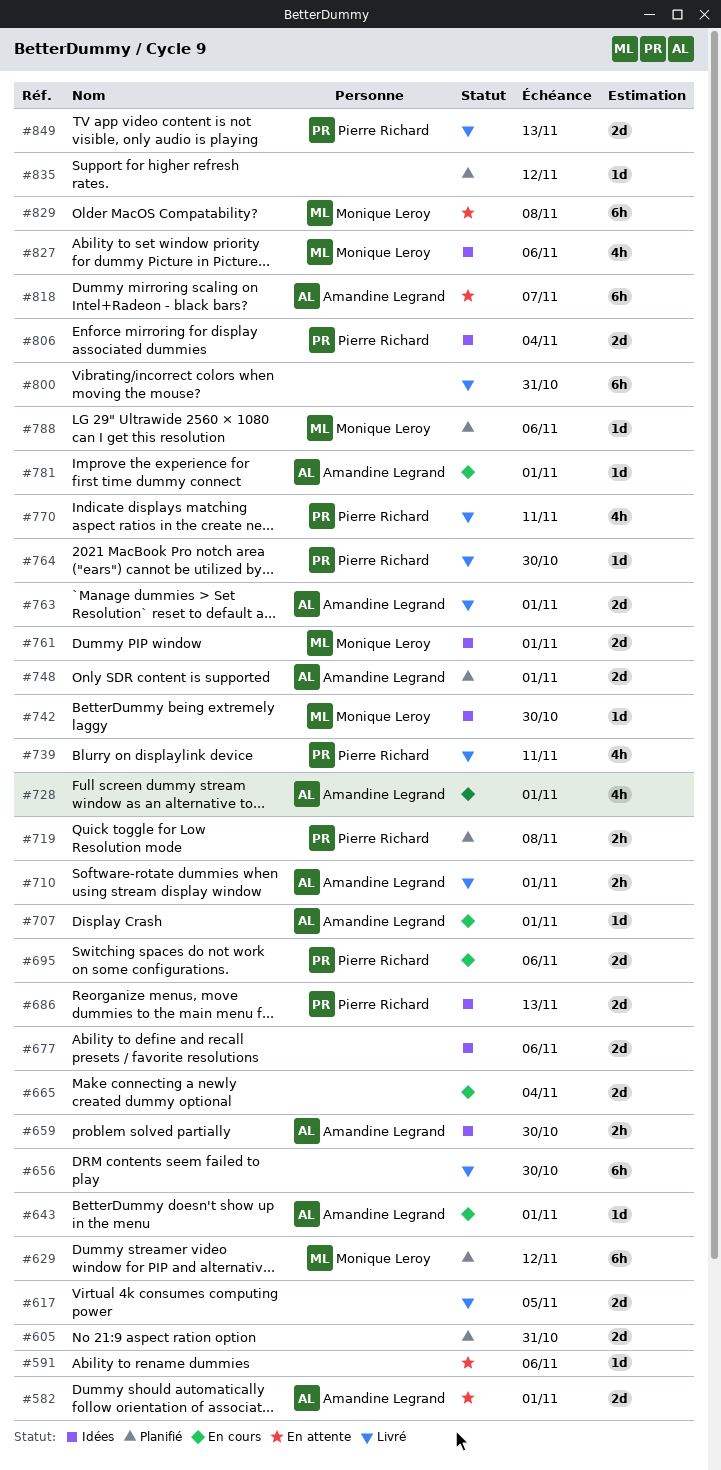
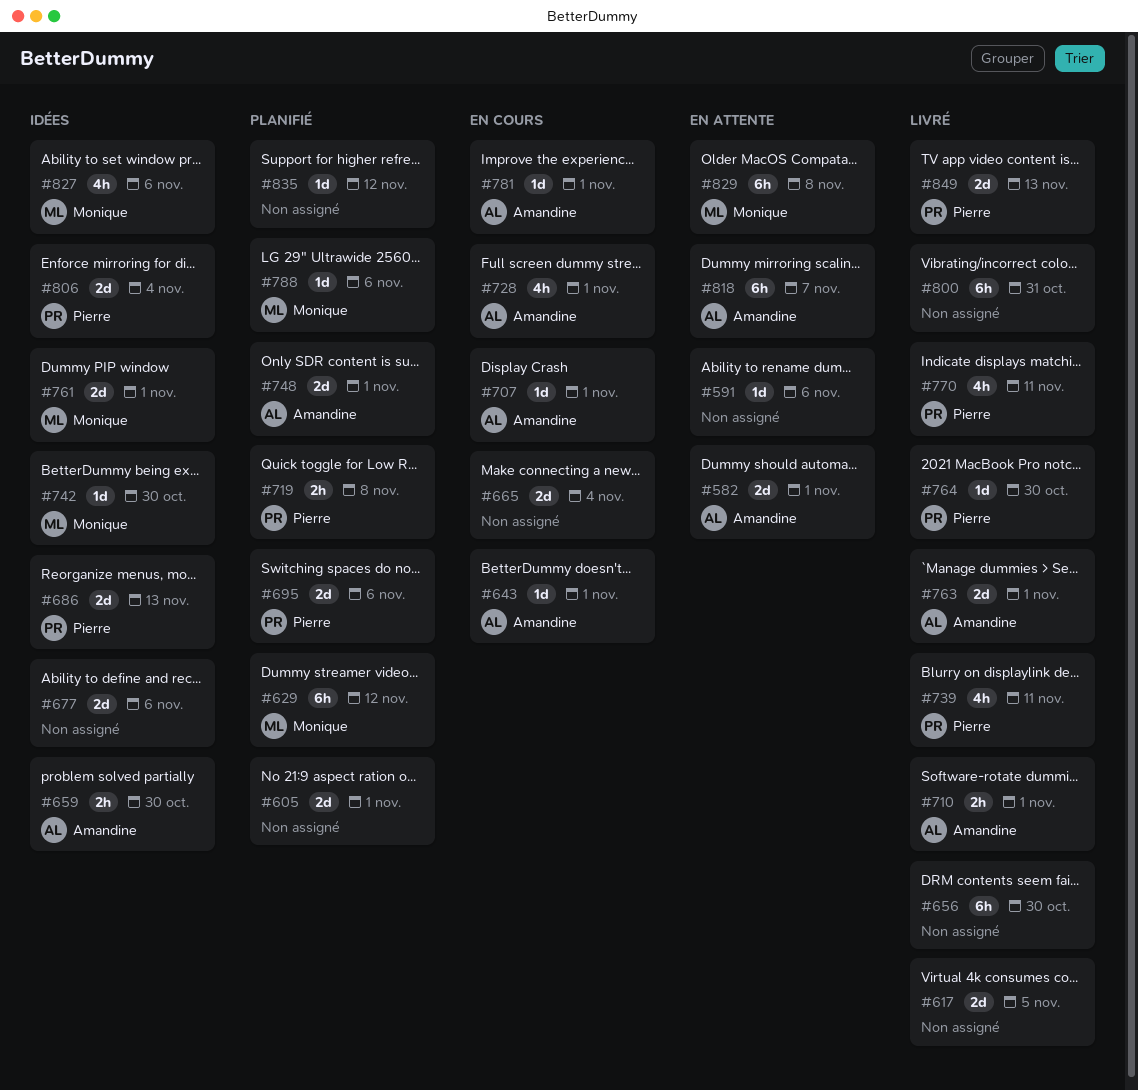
#605, due: Oct 31 -> Nov 1
#695, status: En cours -> Planifié

